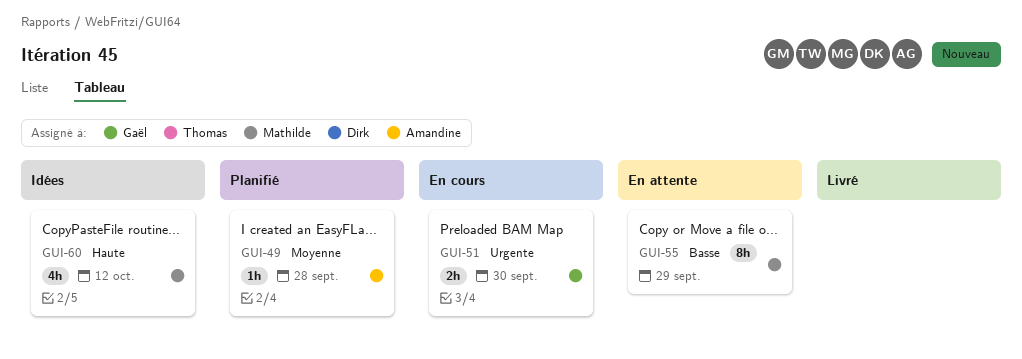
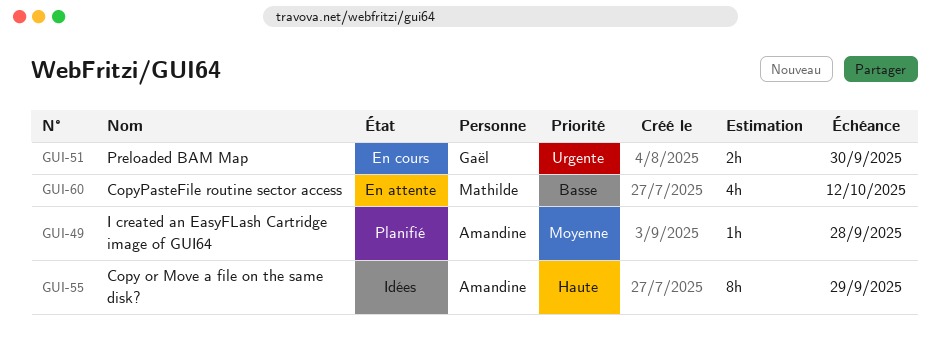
GUI-55, status: En attente -> Idées
GUI-55, owner: Mathilde -> Amandine
GUI-55, priority: Basse -> Haute
GUI-60, status: Idées -> En attente
GUI-60, priority: Haute -> Basse

